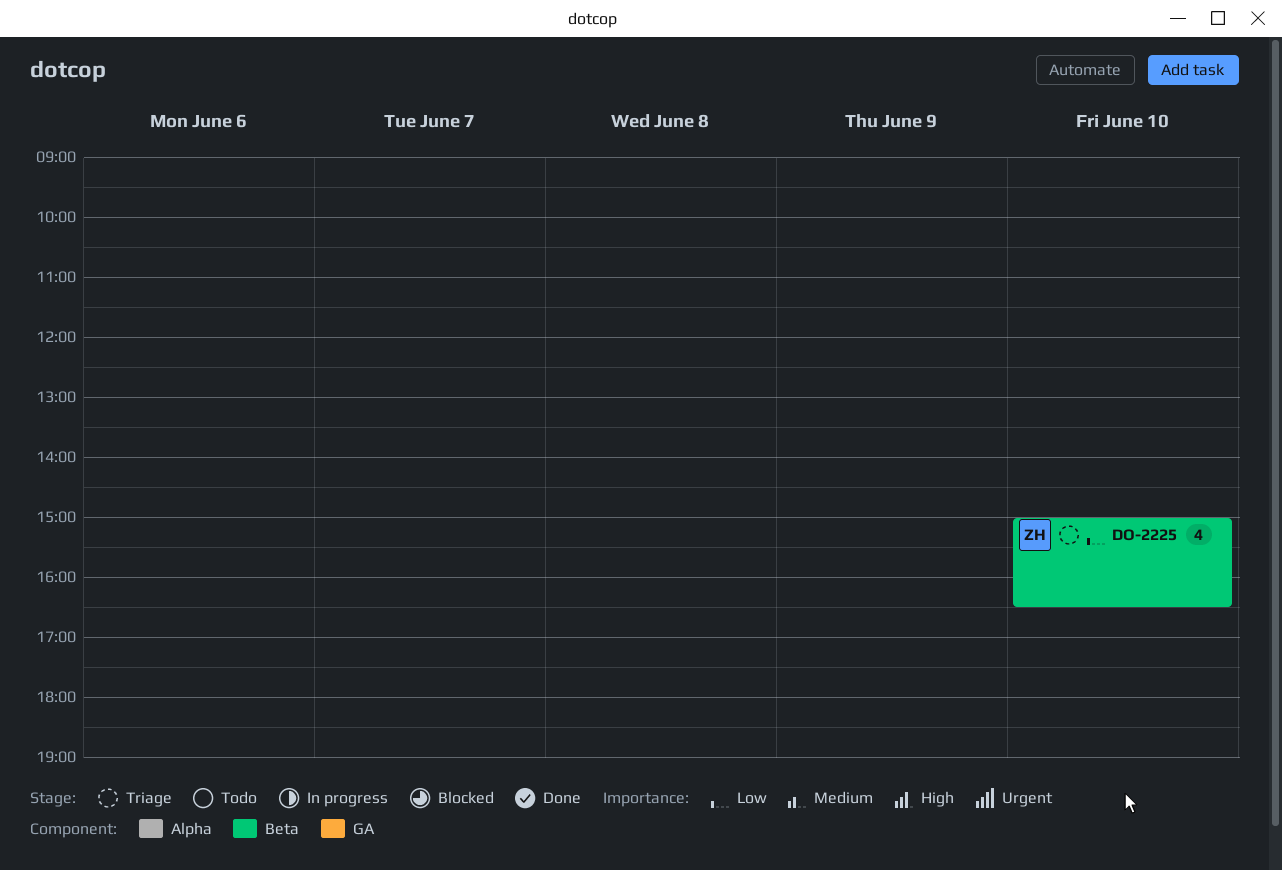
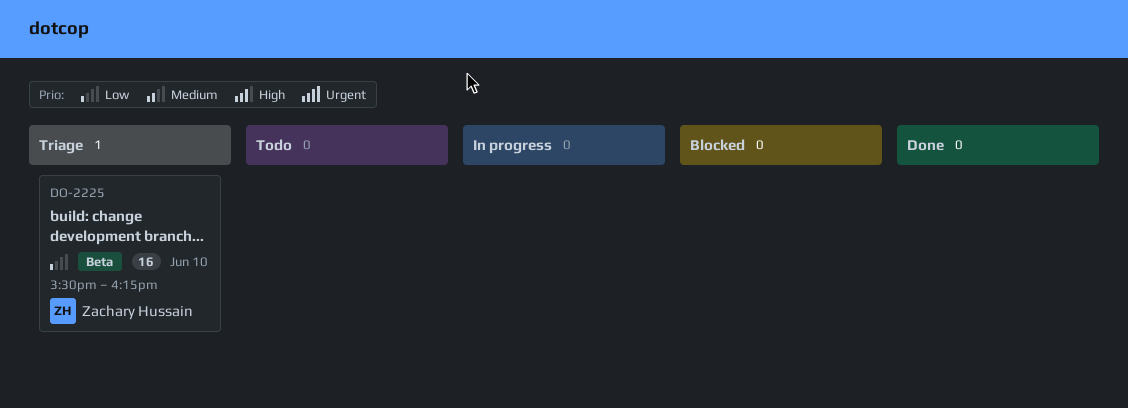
DO-2225, estimate: 4 -> 16
DO-2225, begins: 15:00 -> 15:30
DO-2225, ends: 16:30 -> 16:15

